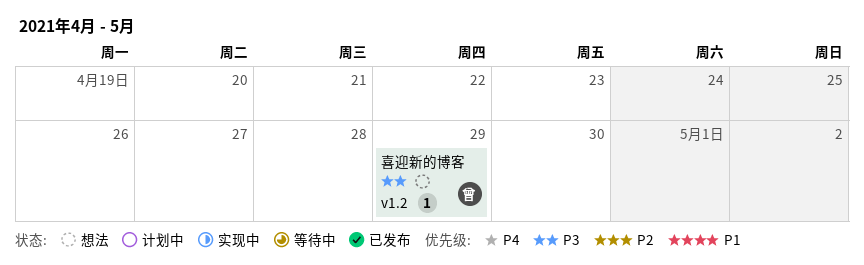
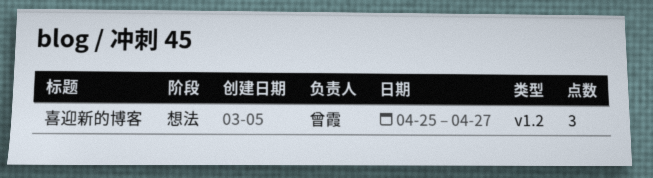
喜迎新的博客, estimate: 1 -> 3
喜迎新的博客, due: Apr 29 -> Apr 27

